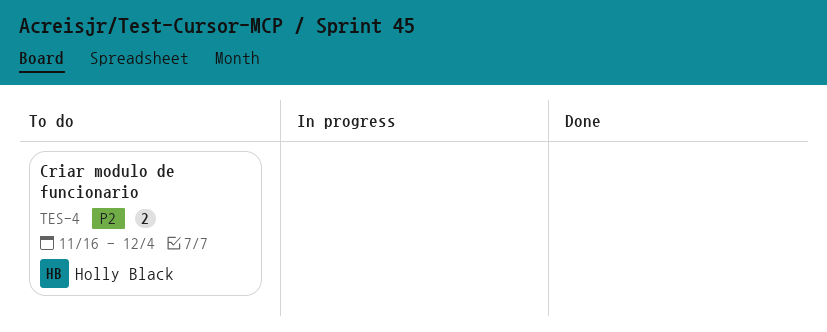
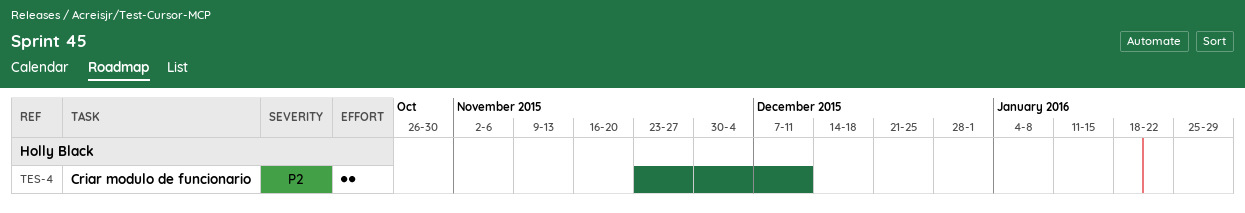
TES-4, start: Nov 16 -> Nov 23
TES-4, due: Dec 4 -> Dec 11

